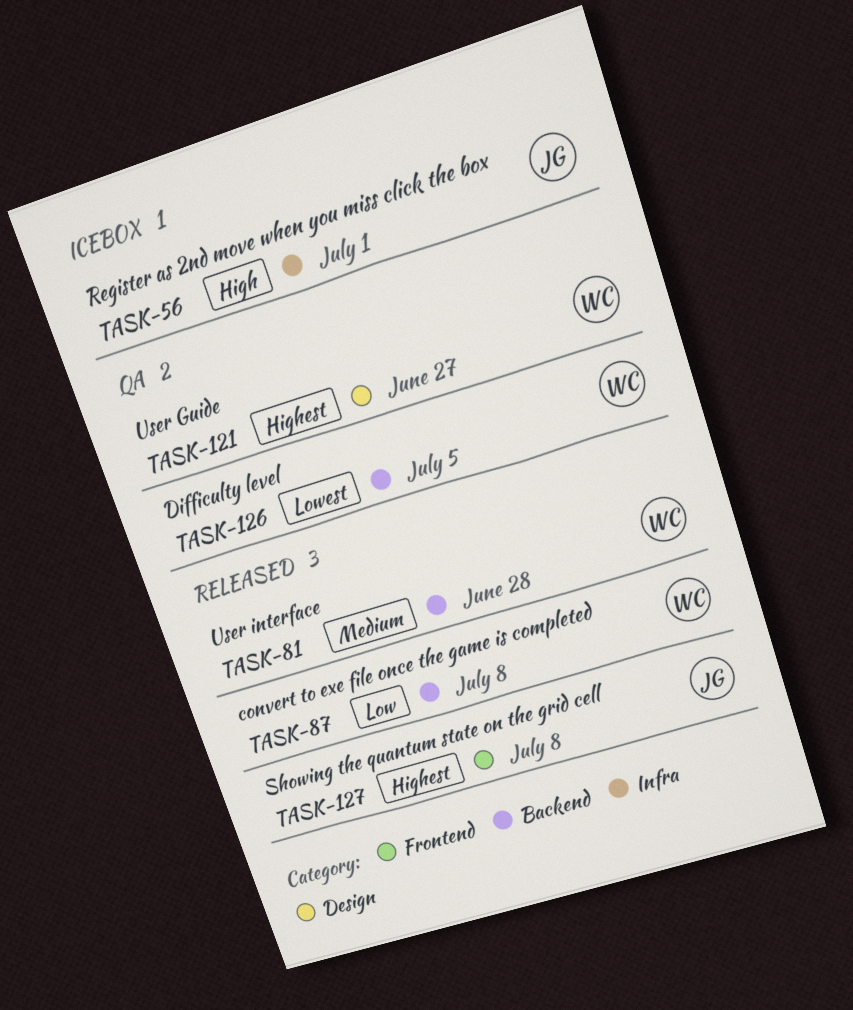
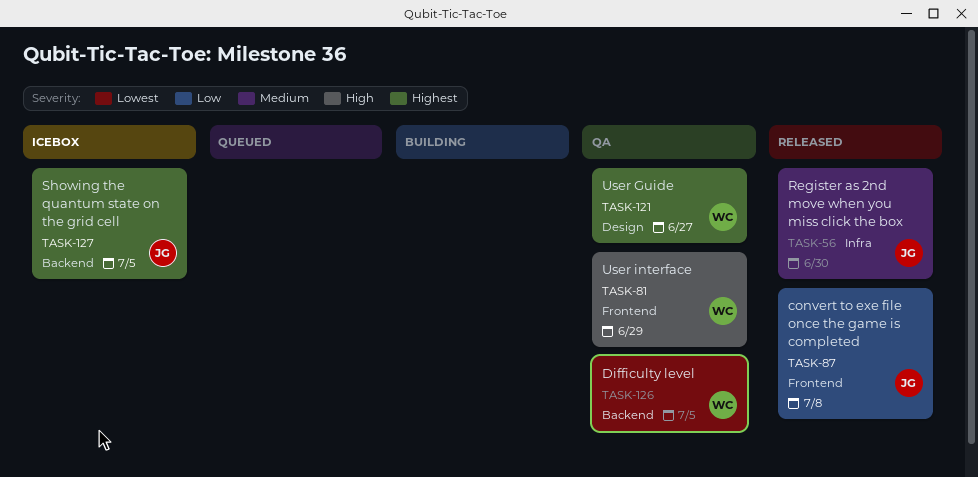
TASK-56, status: Icebox -> Released
TASK-56, priority: High -> Medium
TASK-56, due: Jul 1 -> Jun 30
TASK-81, status: Released -> QA
TASK-81, priority: Medium -> High
TASK-81, label: Backend -> Frontend
TASK-81, due: Jun 28 -> Jun 29
TASK-87, owner: WC -> JG
TASK-87, label: Backend -> Frontend
TASK-127, status: Released -> Icebox
TASK-127, label: Frontend -> Backend
TASK-127, due: Jul 8 -> Jul 5

